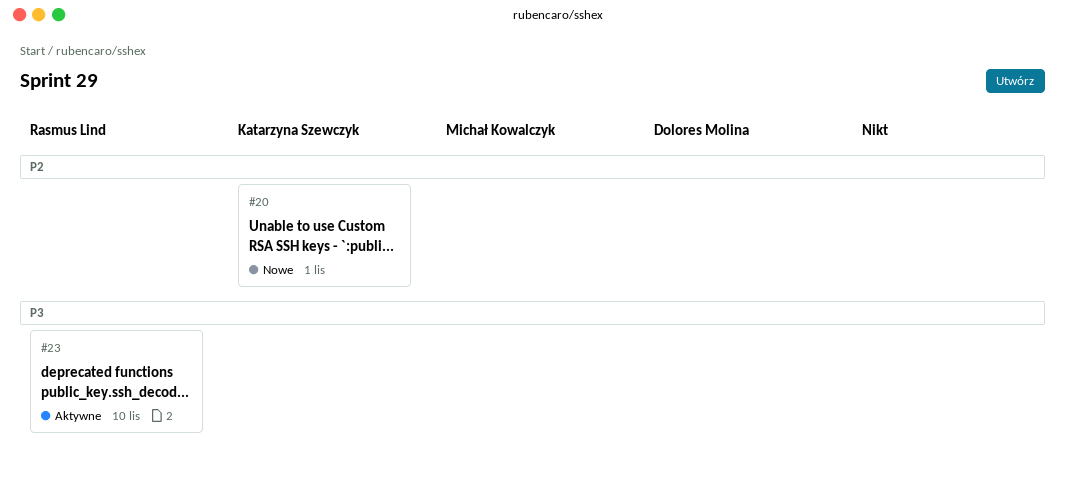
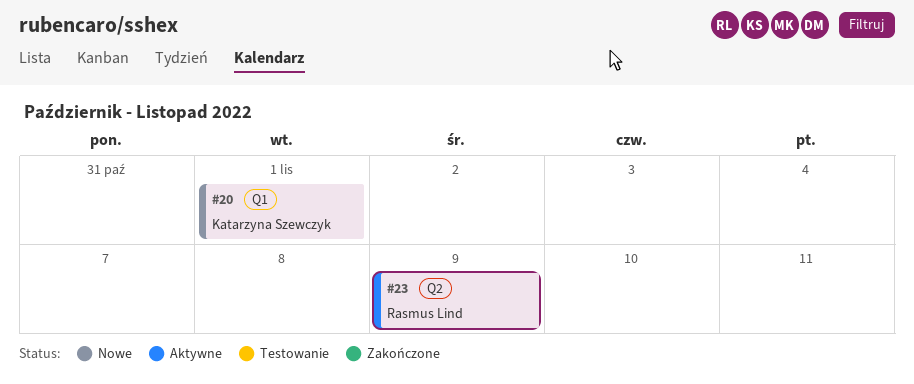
#23, due: Nov 10 -> Nov 9

